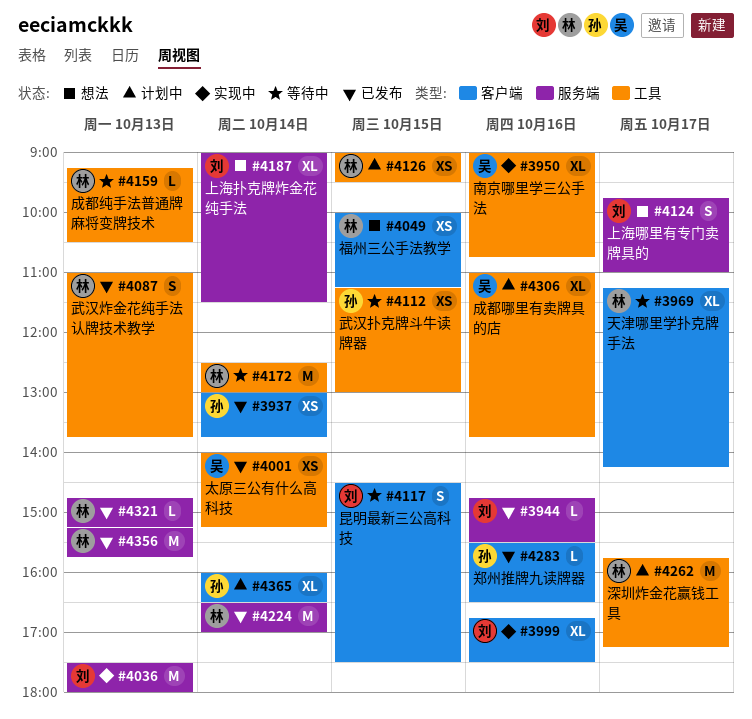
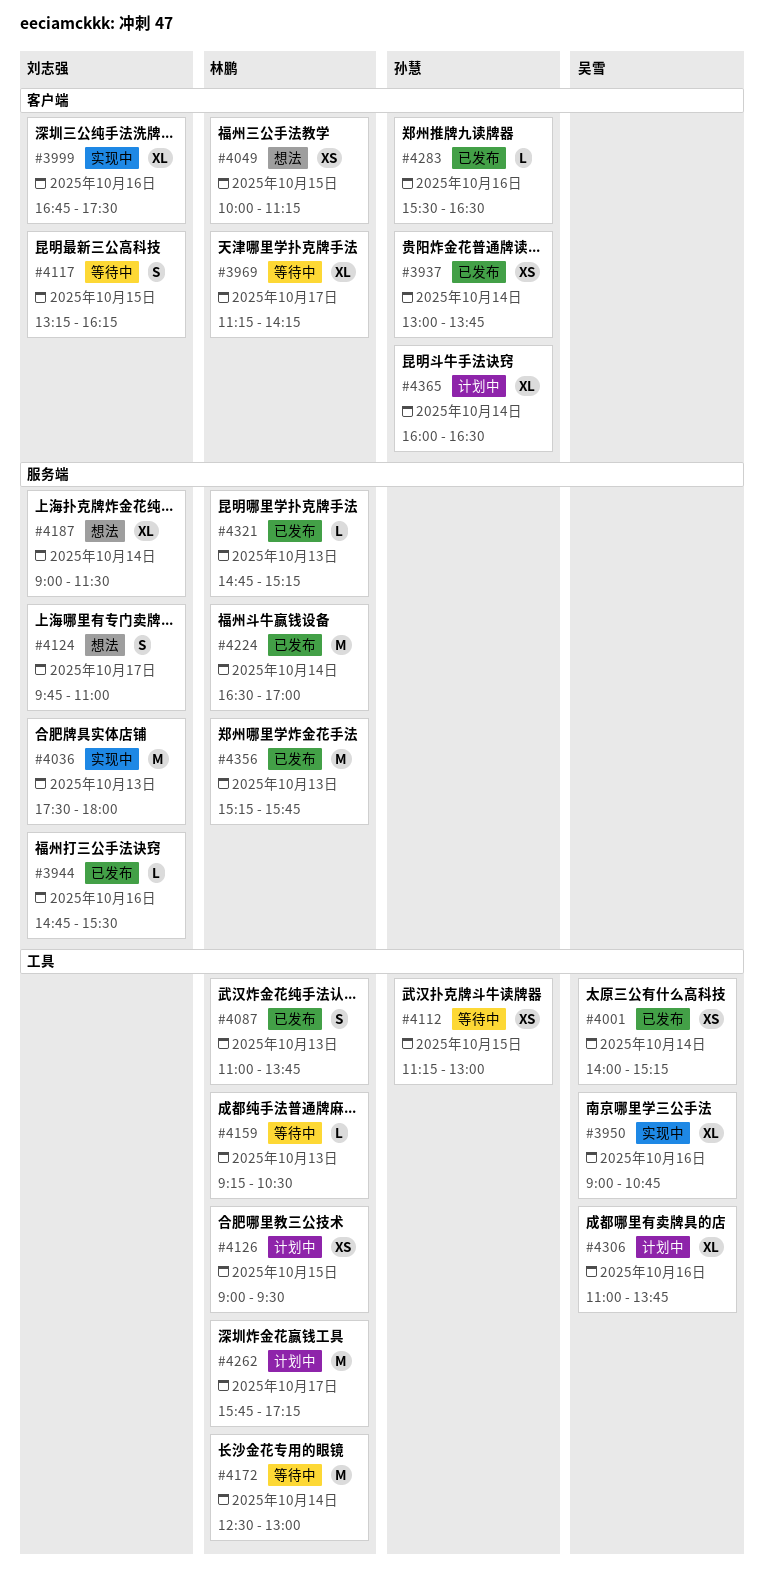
#4117, begins: 14:30 -> 13:15
#4117, ends: 17:30 -> 16:15

